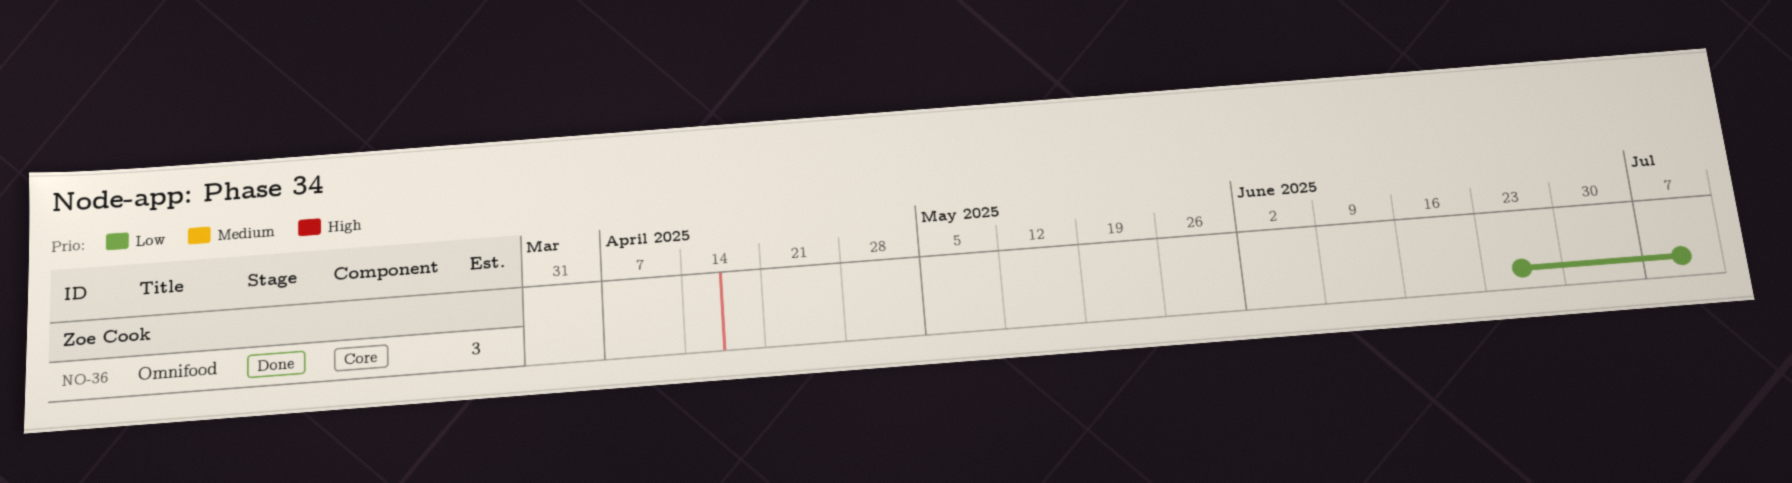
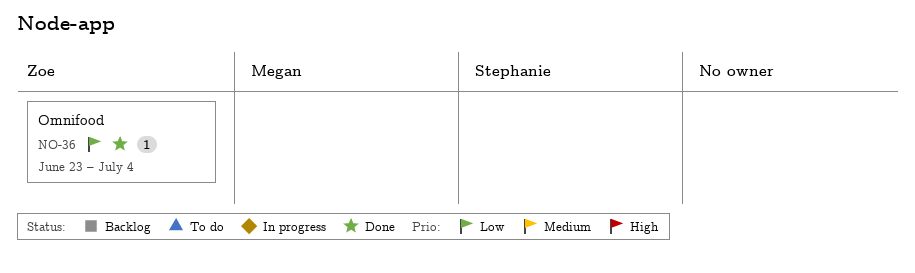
NO-36, estimate: 3 -> 1
NO-36, due: Jul 11 -> Jul 4

